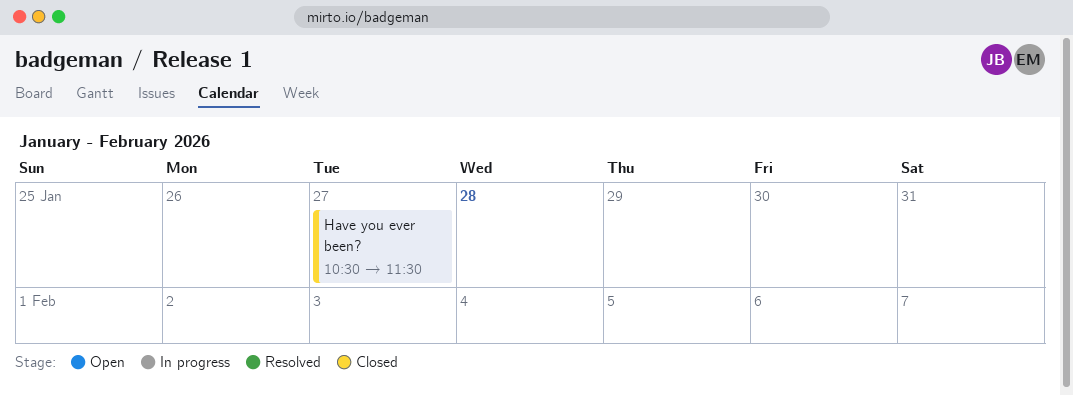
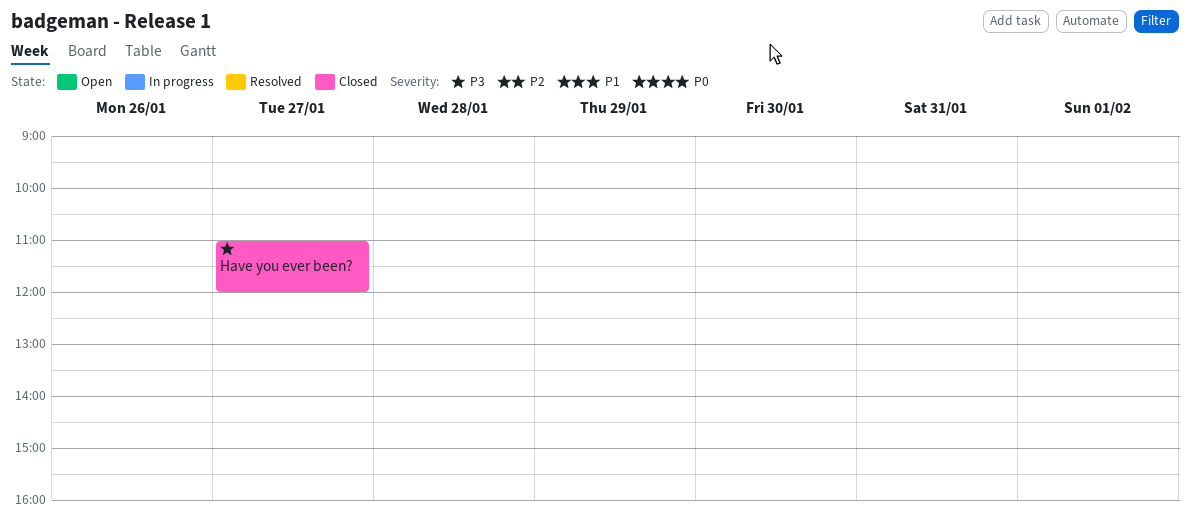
Have you ever been?, begins: 10:30 -> 11:00
Have you ever been?, ends: 11:30 -> 12:00

